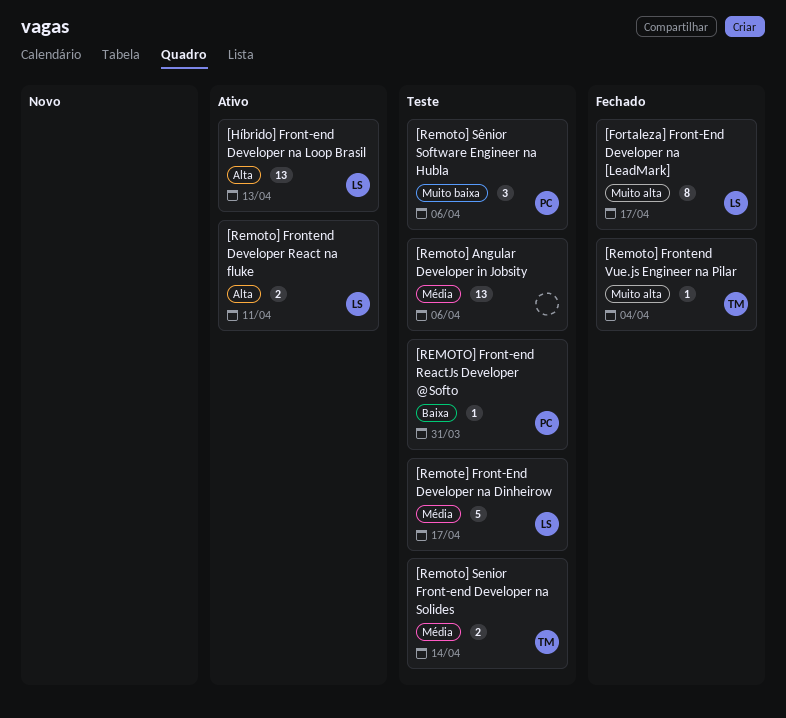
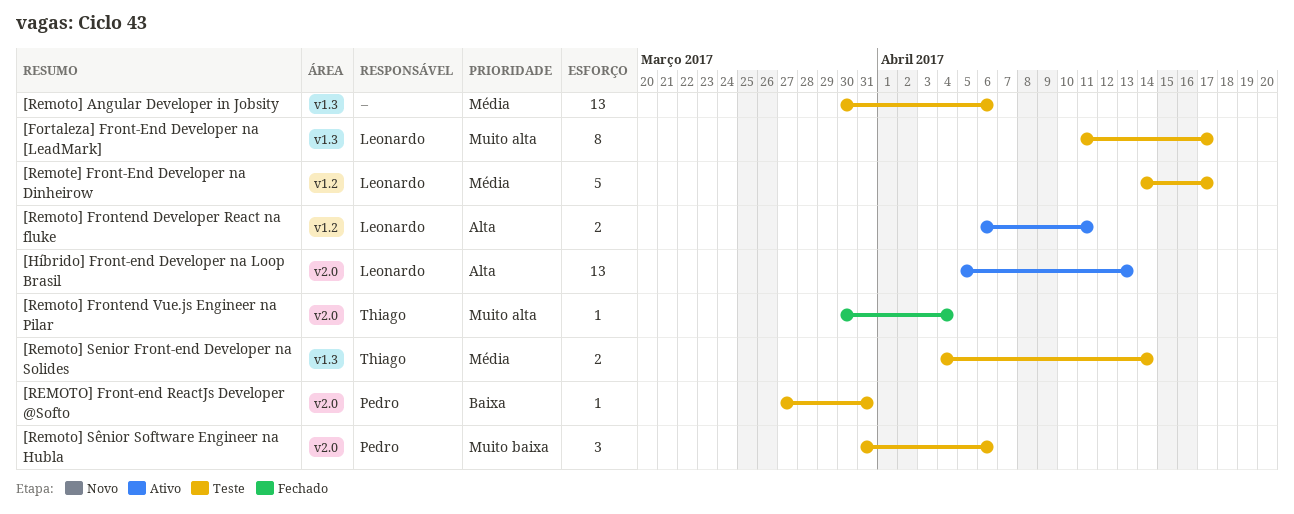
[Fortaleza] Front-End Developer na [LeadMark], status: Fechado -> Teste

